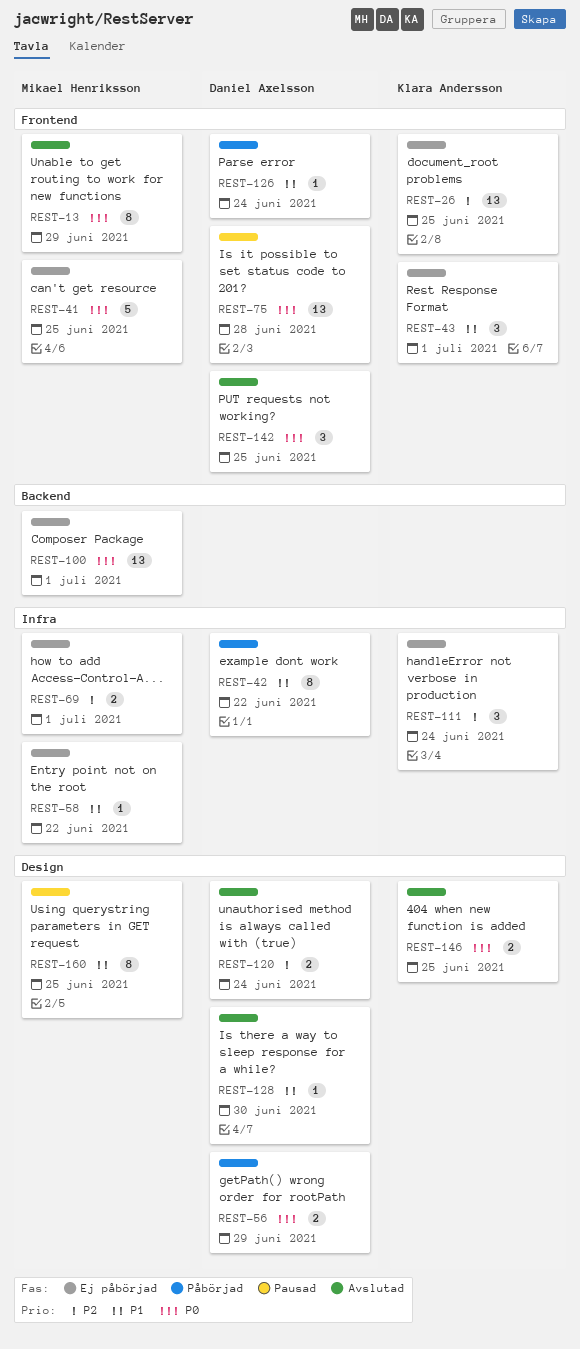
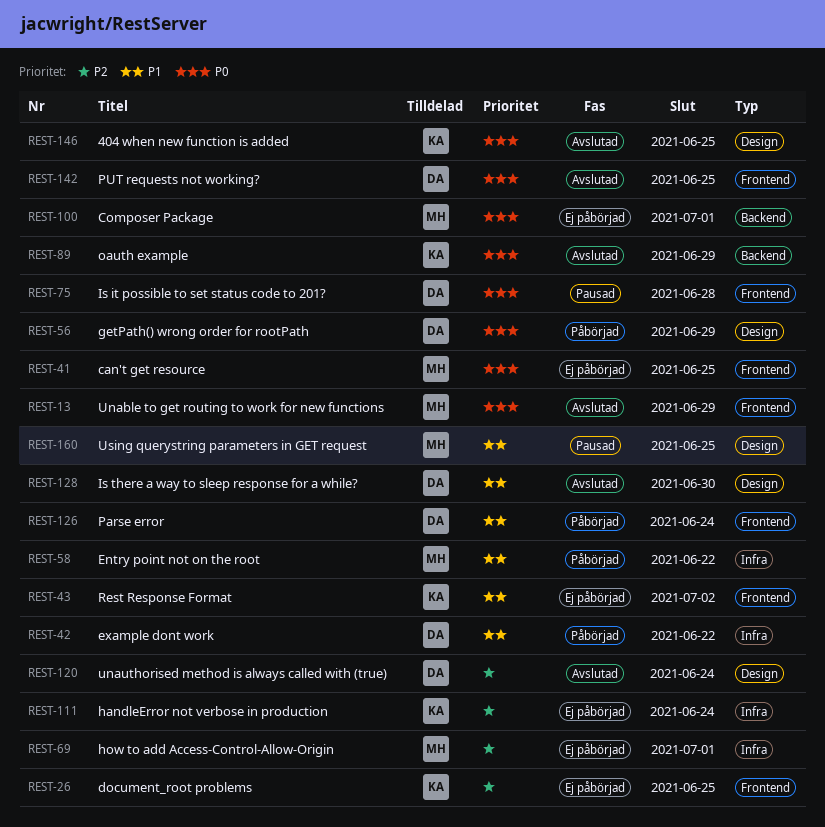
REST-43, due: Jul 1 -> Jul 2
REST-58, status: Ej påbörjad -> Påbörjad
REST-89: none -> present

